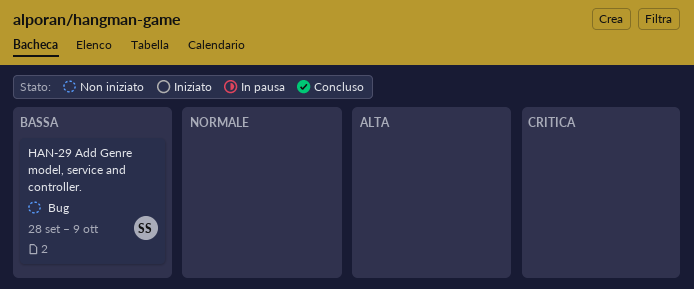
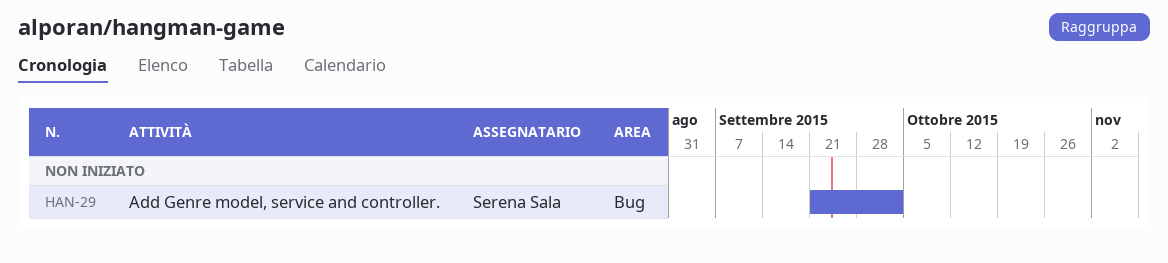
HAN-29, start: Sep 28 -> Sep 21
HAN-29, due: Oct 9 -> Oct 2

